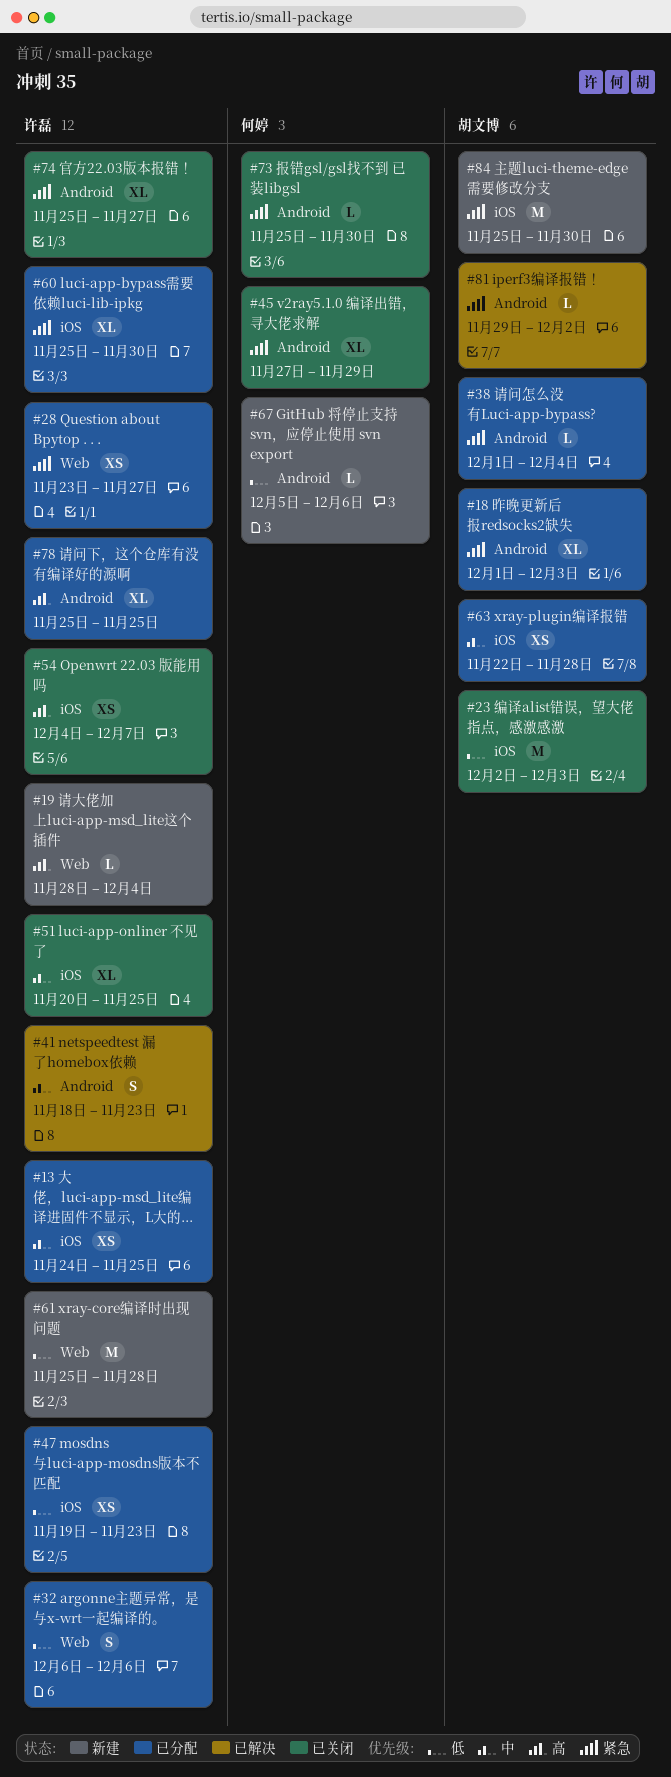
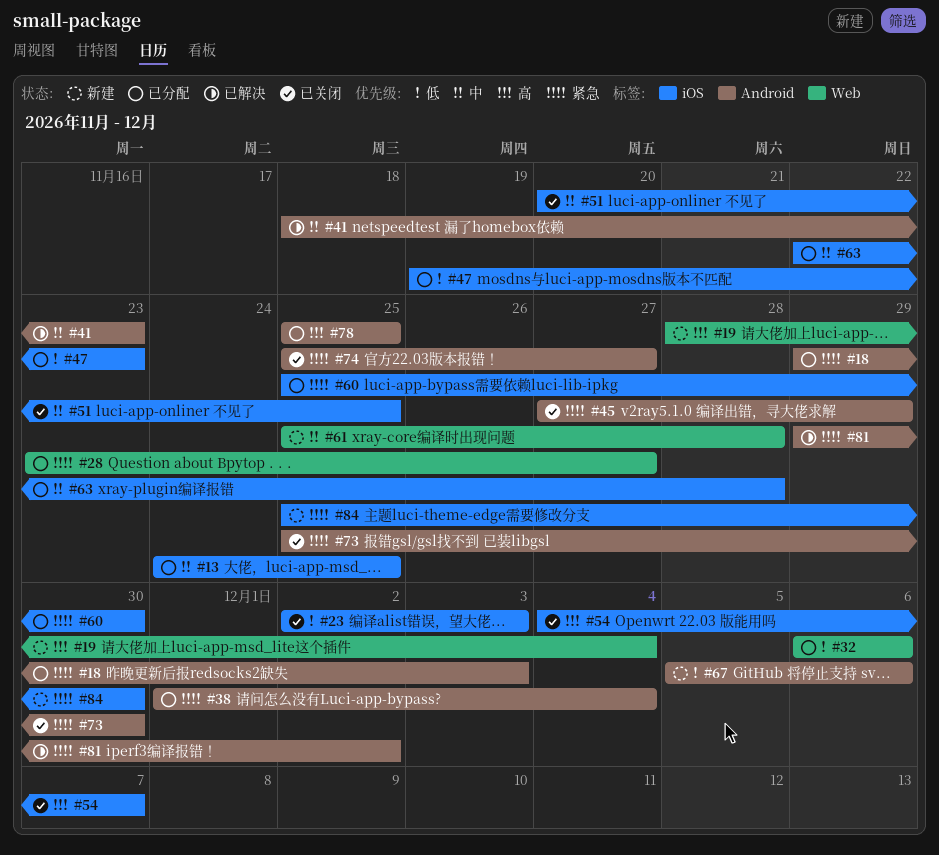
#18, start: Dec 1 -> Nov 29
#61, priority: 低 -> 中

